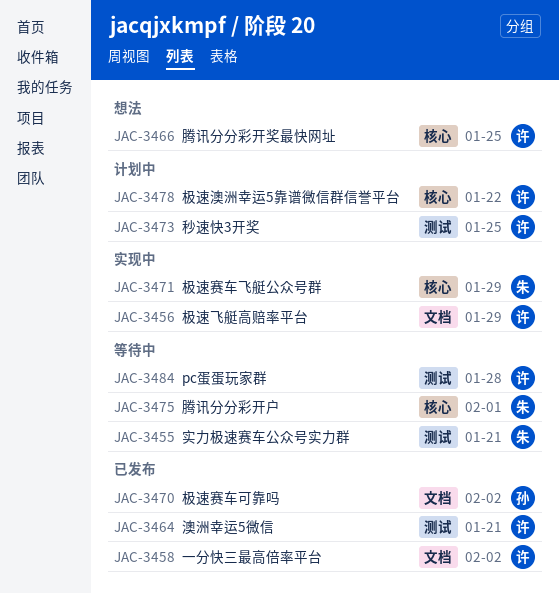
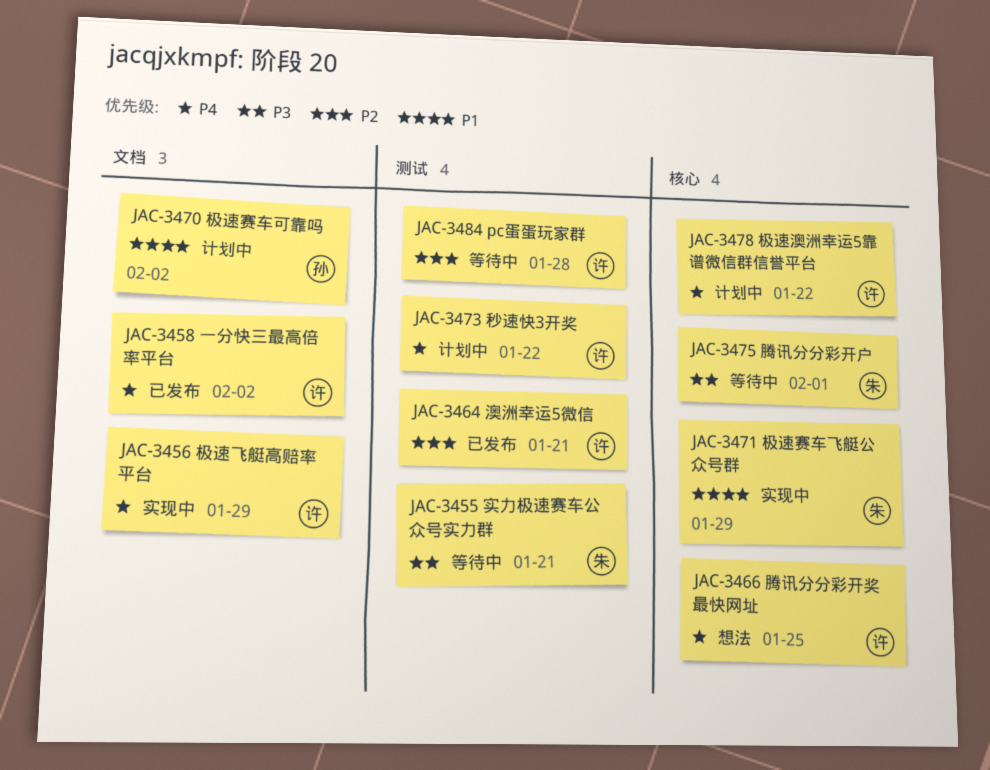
JAC-3470, status: 已发布 -> 计划中
JAC-3473, due: Jan 25 -> Jan 22

